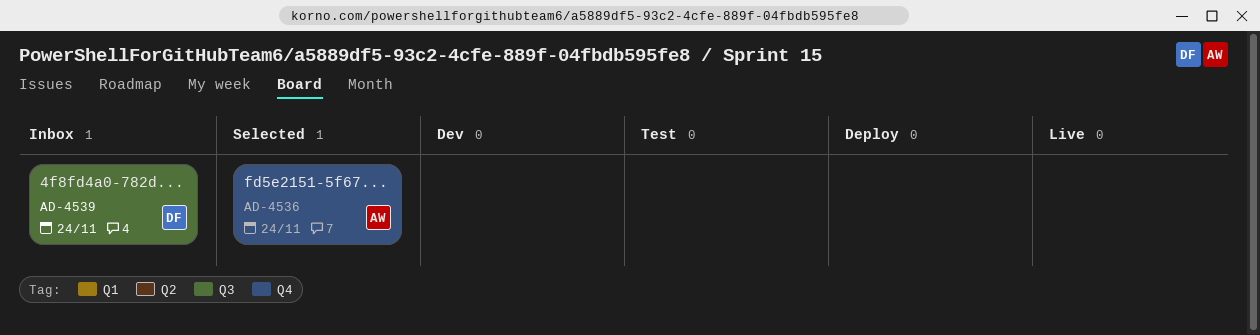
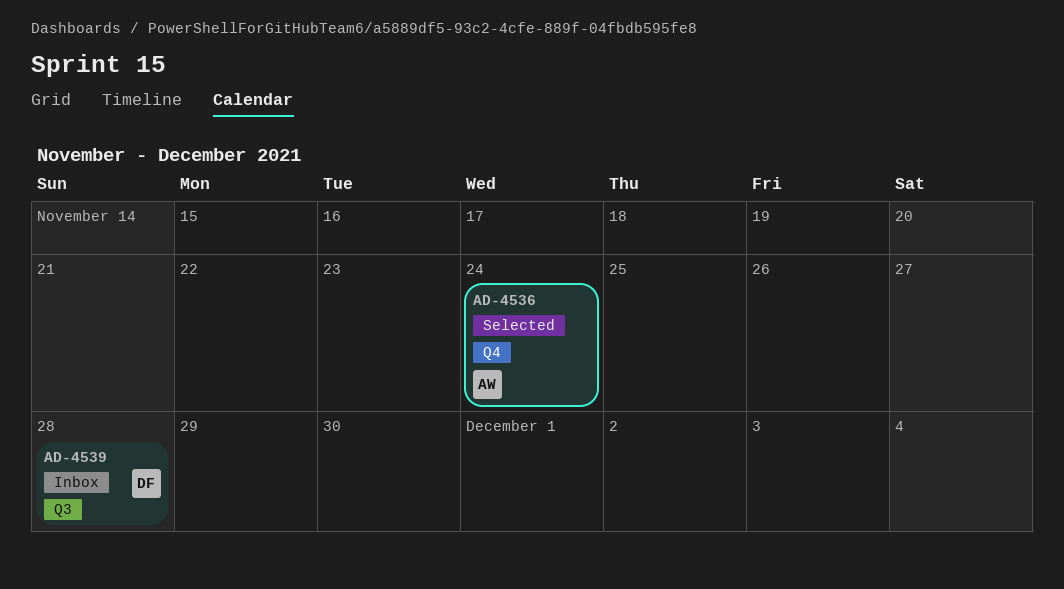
AD-4539, due: Nov 24 -> Nov 28

